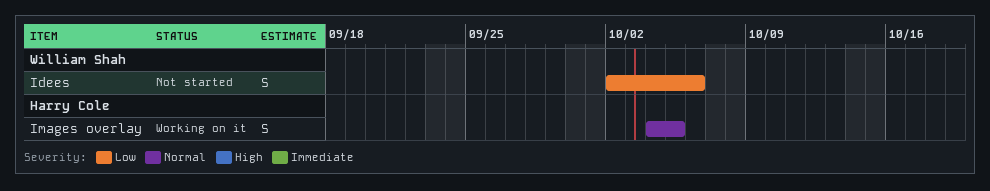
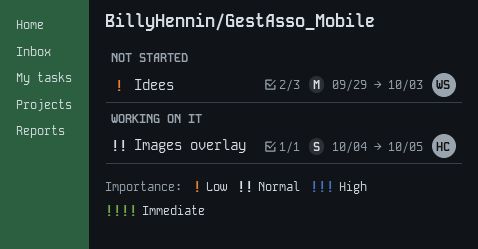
Idees, estimate: S -> M
Idees, start: Oct 2 -> Sep 29
Idees, due: Oct 6 -> Oct 3

